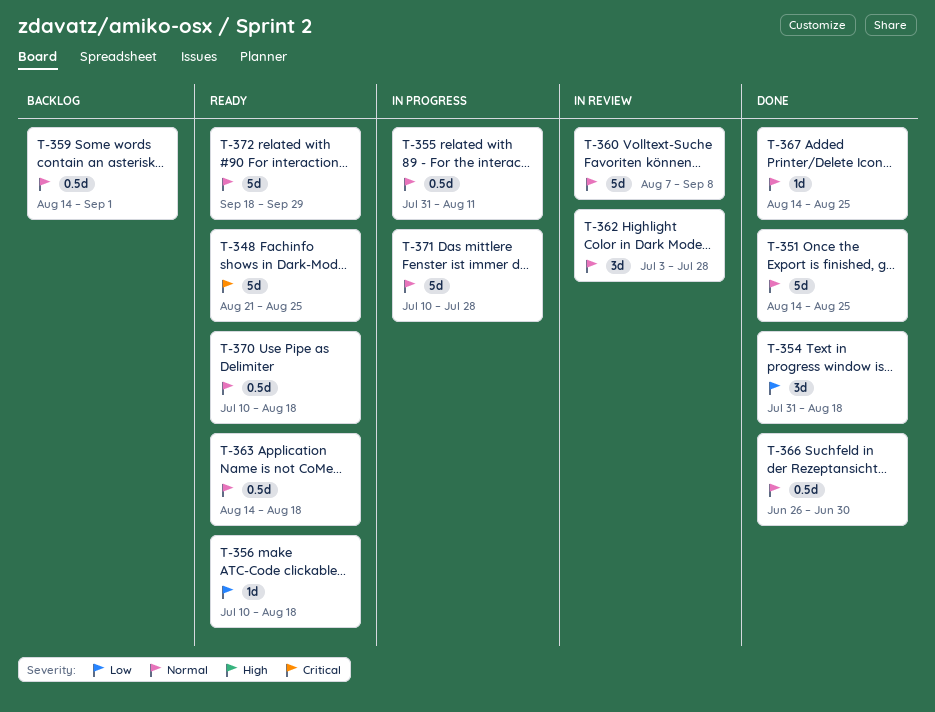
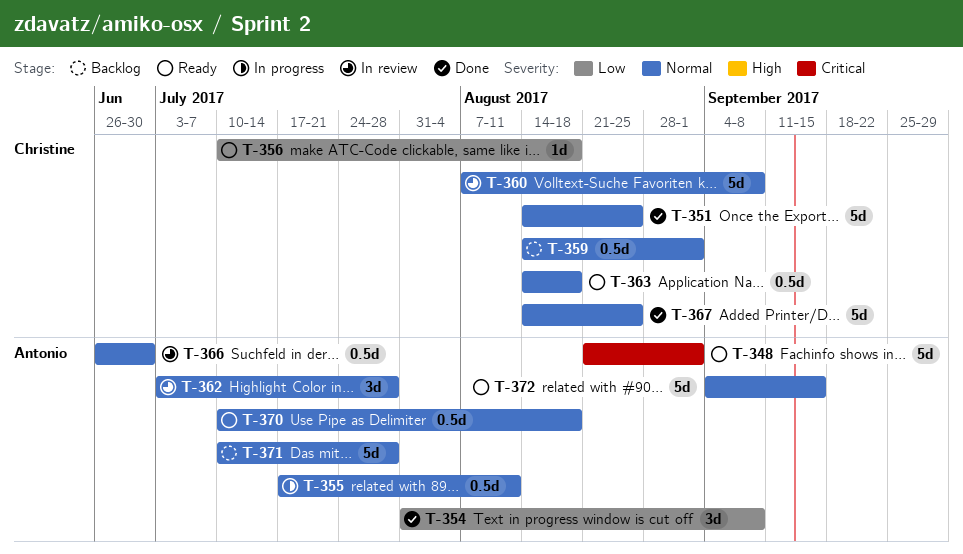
T-348, due: Aug 25 -> Sep 1
T-354, due: Aug 18 -> Sep 8
T-355, start: Jul 31 -> Jul 17
T-366, status: Done -> In review
T-367, estimate: 1d -> 5d
T-371, status: In progress -> Backlog
T-372, start: Sep 18 -> Sep 4
T-372, due: Sep 29 -> Sep 15

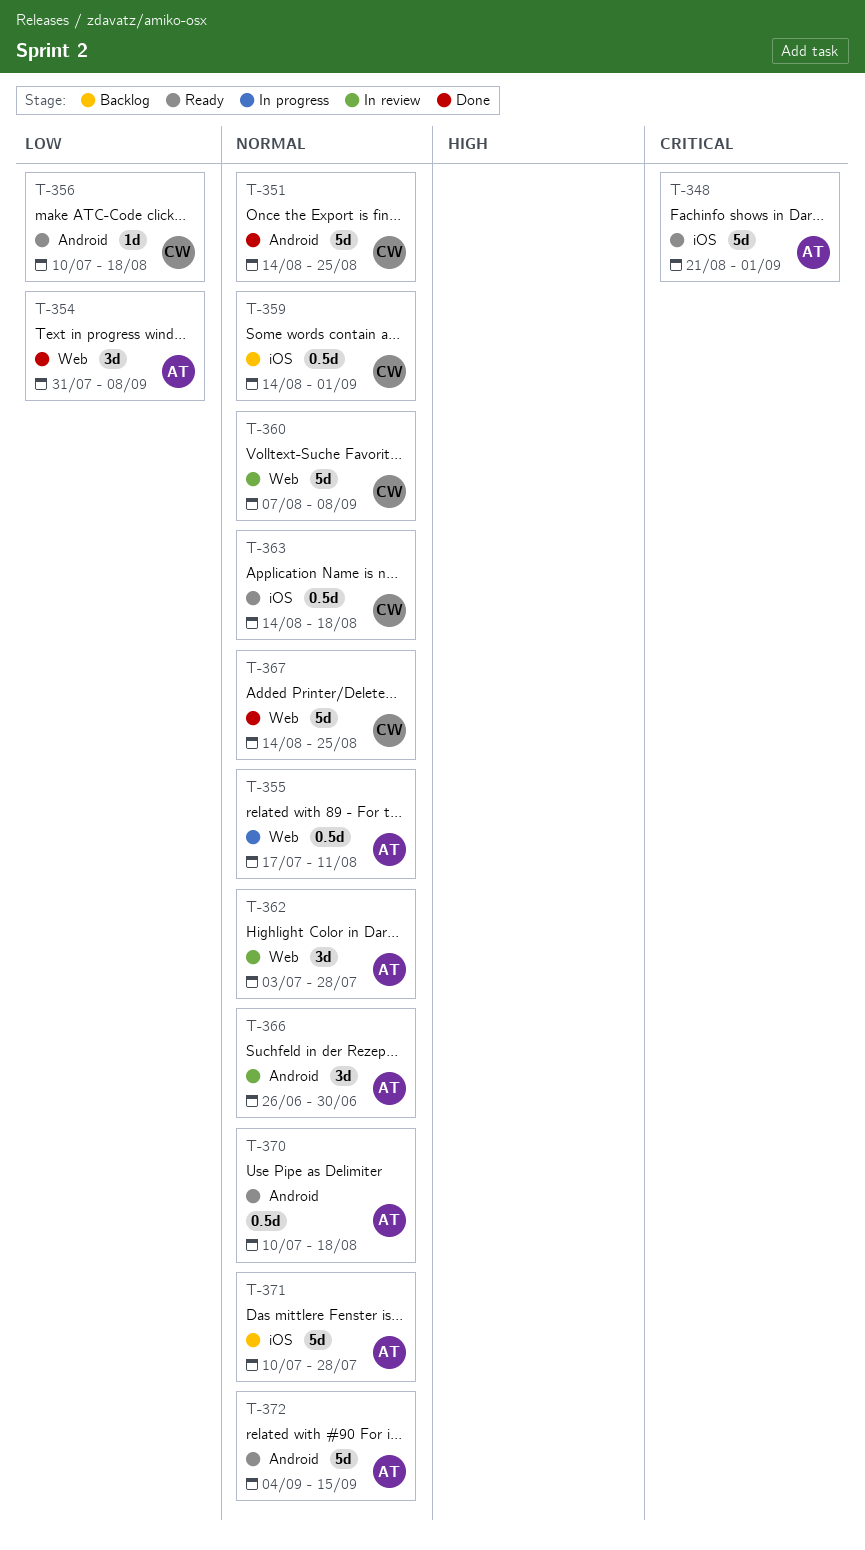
T-366, estimate: 0.5d -> 3d

